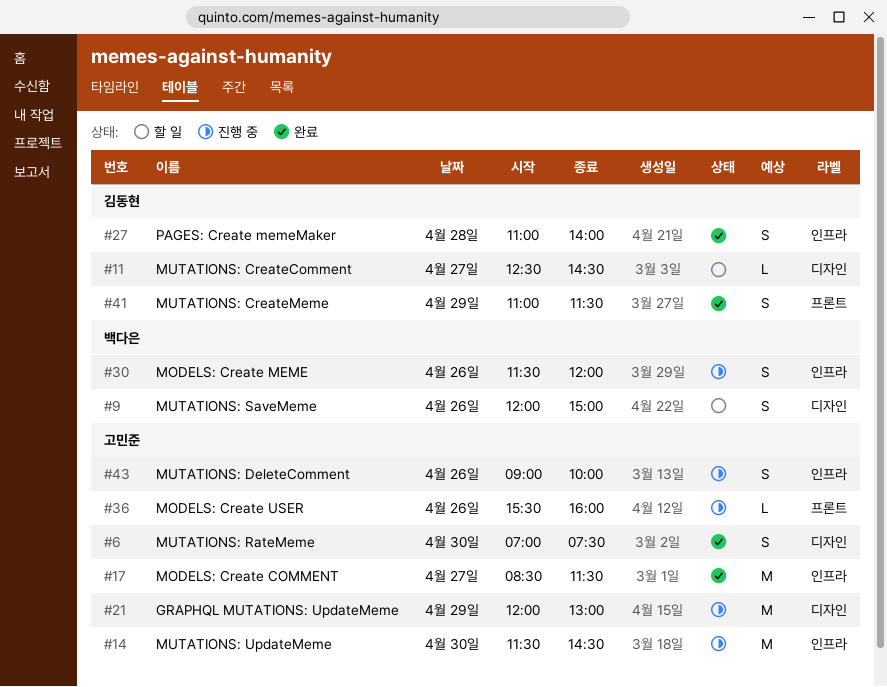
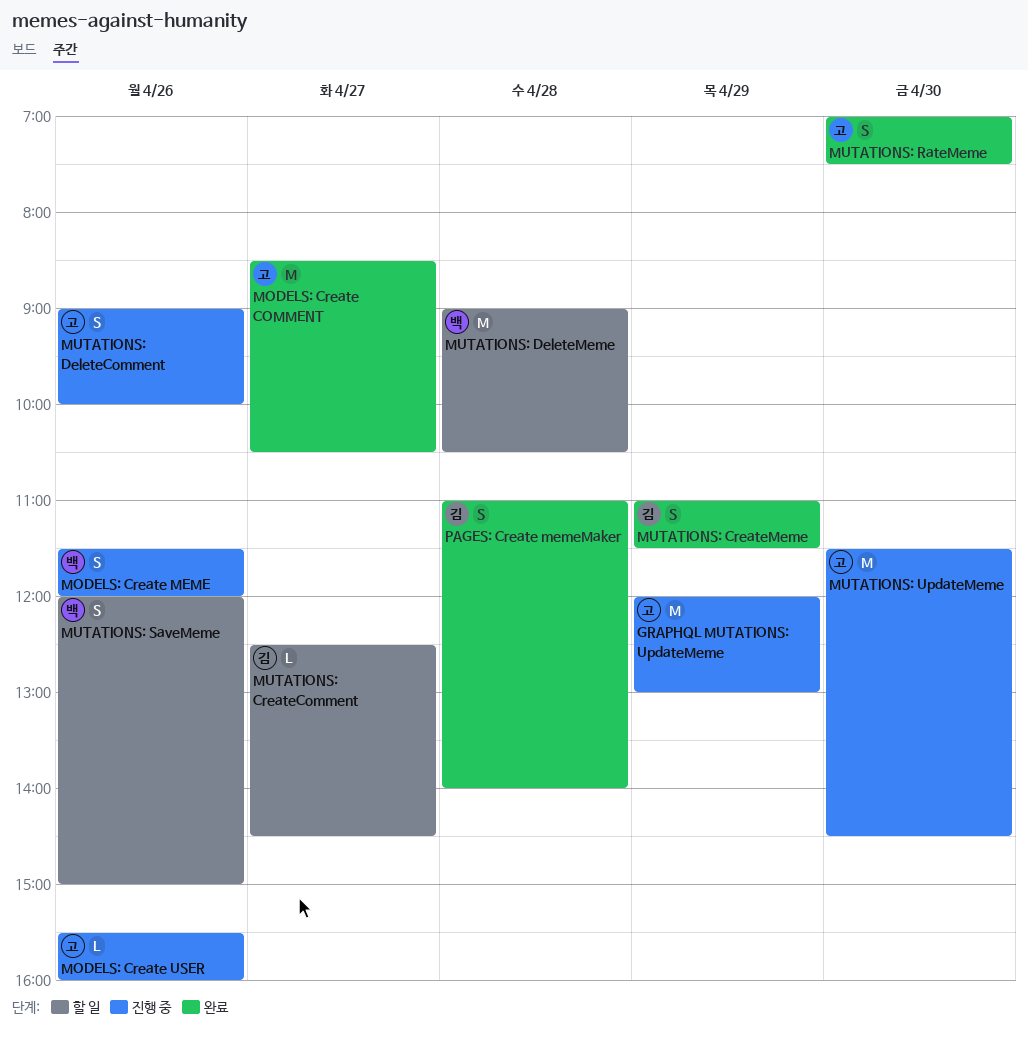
MODELS: Create COMMENT, ends: 11:30 -> 10:30
MUTATIONS: DeleteMeme: none -> present

